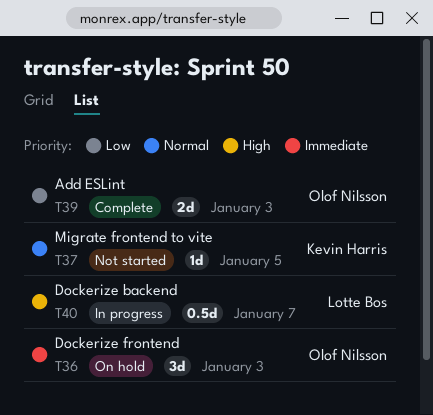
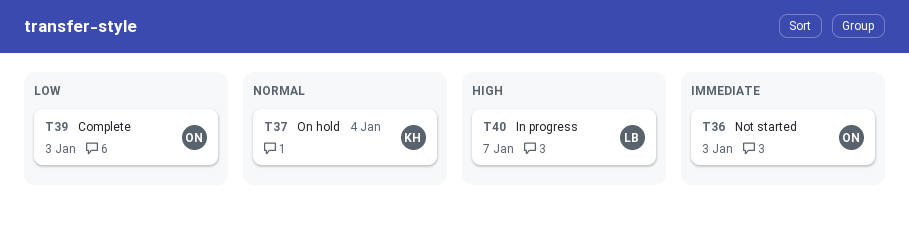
T36, status: On hold -> Not started
T37, status: Not started -> On hold
T37, due: Jan 5 -> Jan 4

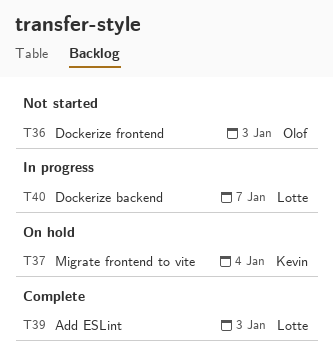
T39, owner: Olof -> Lotte

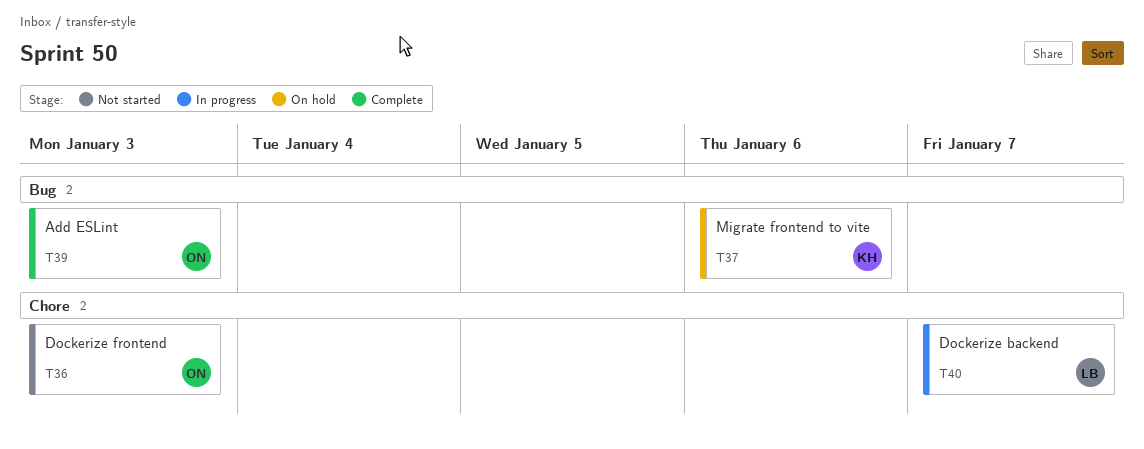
T37, due: Jan 4 -> Jan 6
T39, owner: Lotte -> Olof

